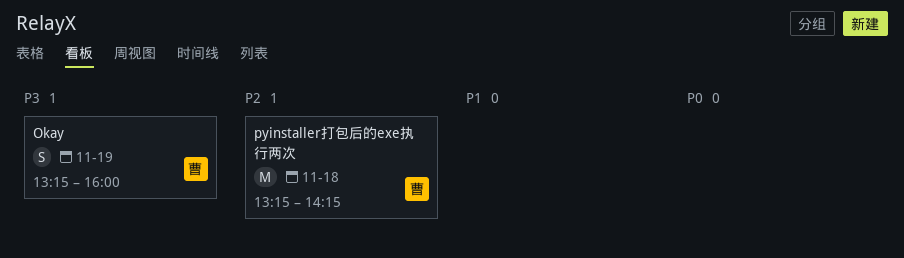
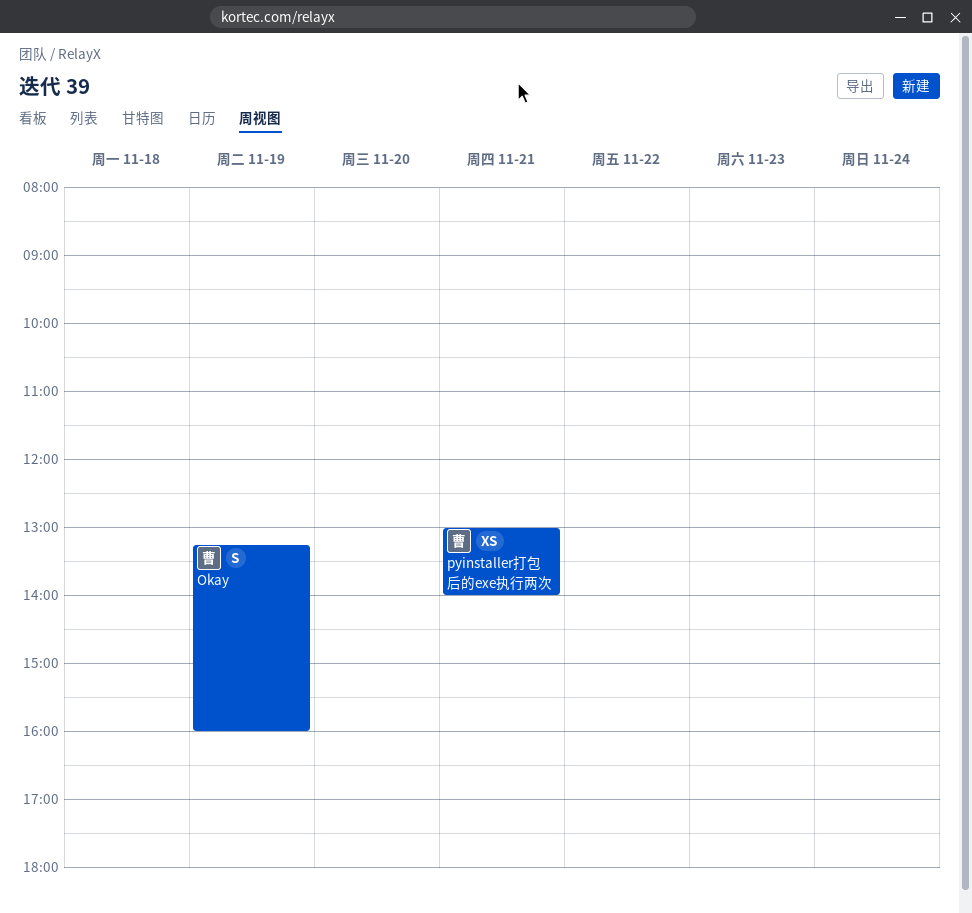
pyinstaller打包后的exe执行两次, estimate: M -> XS
pyinstaller打包后的exe执行两次, day: Nov 18 -> Nov 21
pyinstaller打包后的exe执行两次, begins: 13:15 -> 13:00
pyinstaller打包后的exe执行两次, ends: 14:15 -> 14:00

